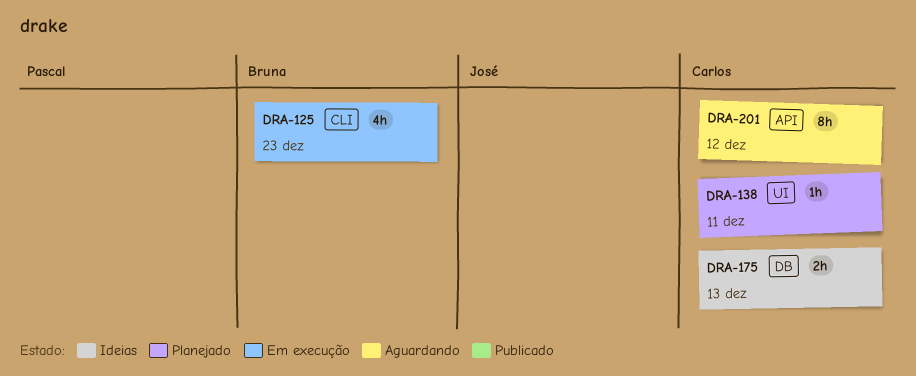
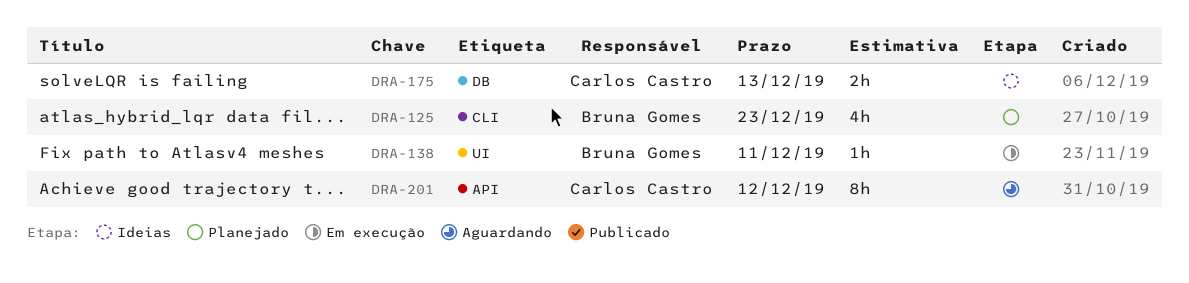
DRA-125, status: Em execução -> Planejado
DRA-138, status: Planejado -> Em execução
DRA-138, owner: Carlos Castro -> Bruna Gomes

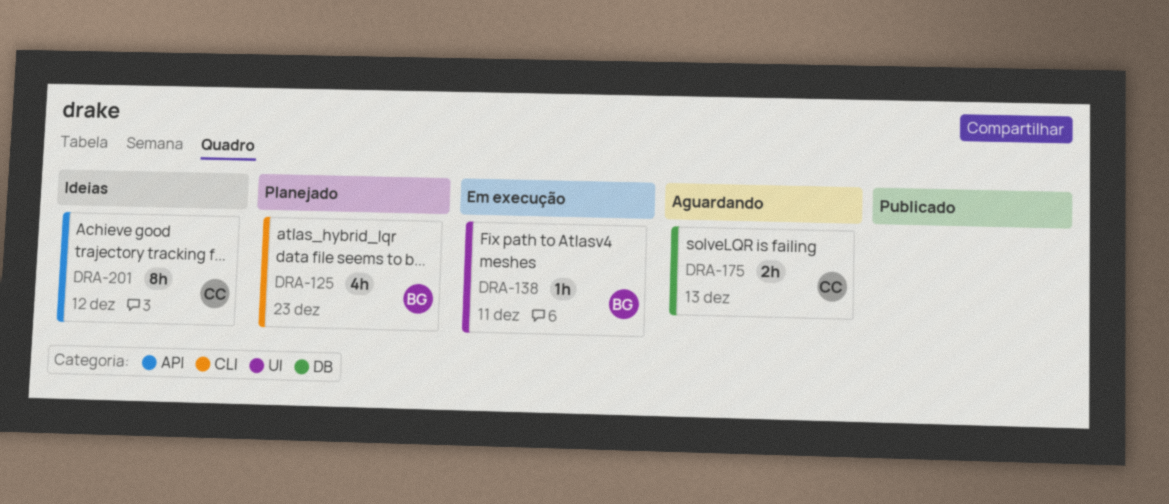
DRA-175, status: Ideias -> Aguardando
DRA-201, status: Aguardando -> Ideias

